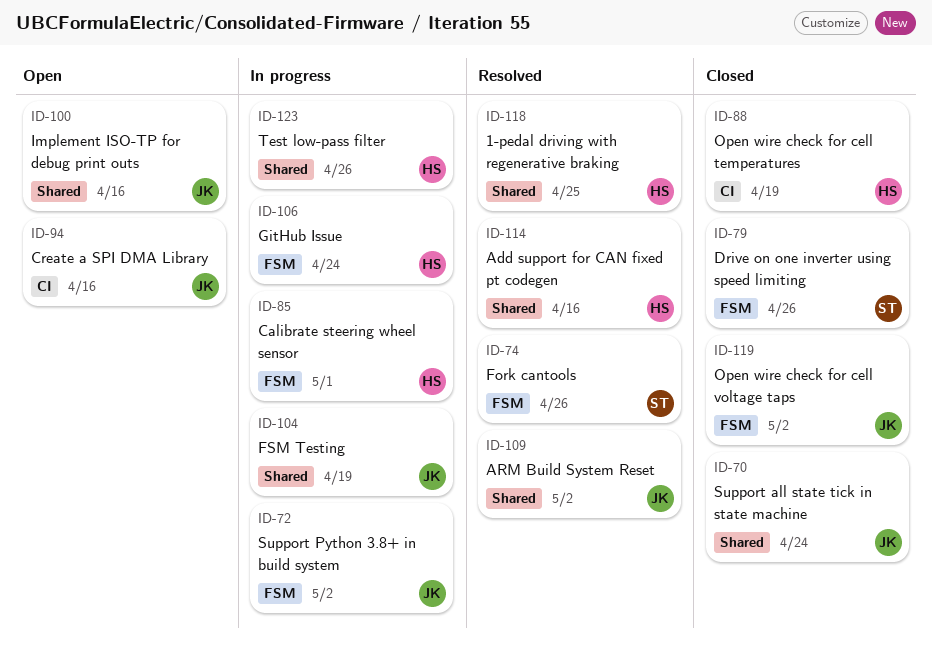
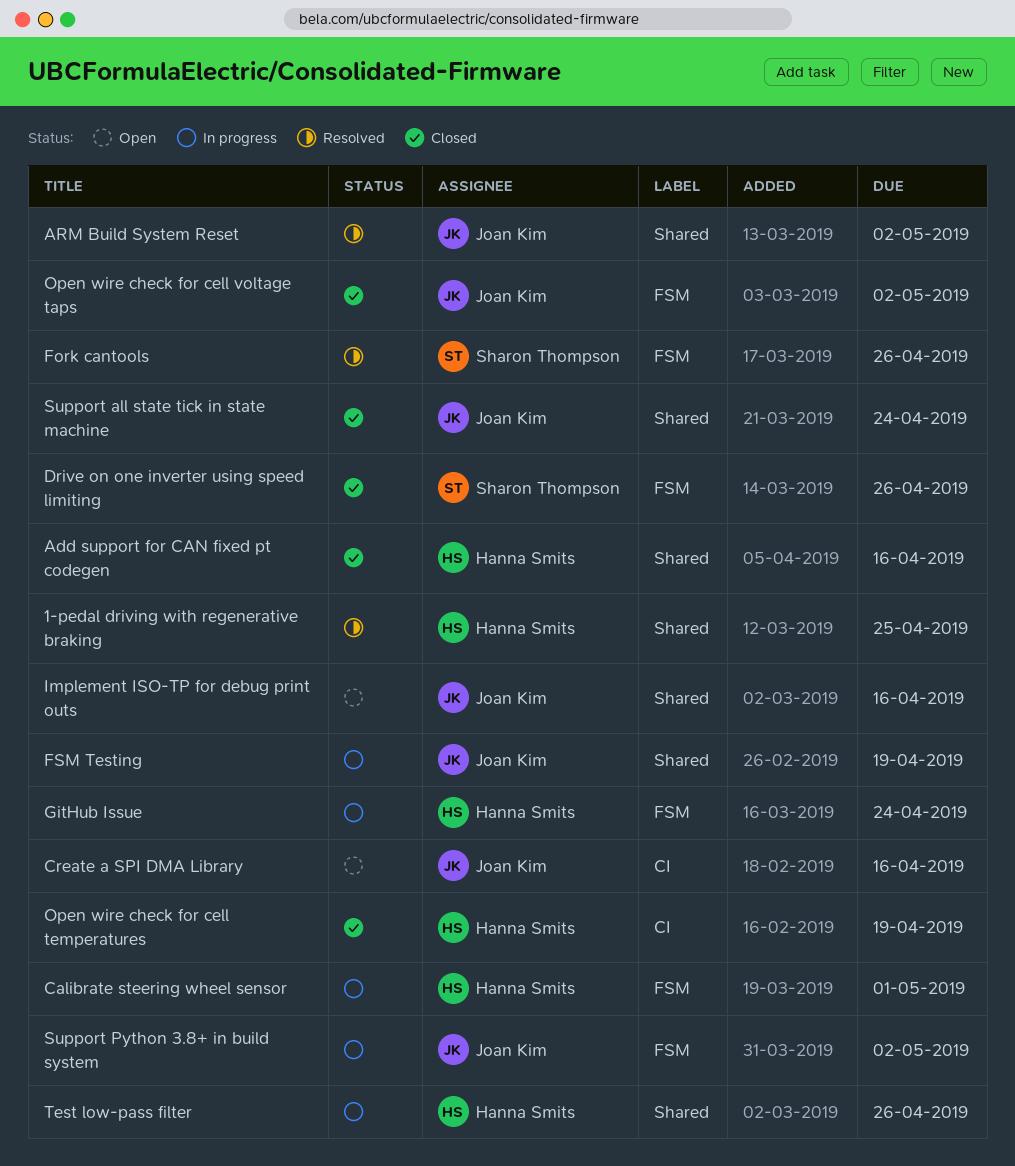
Add support for CAN fixed pt codegen, status: Resolved -> Closed

